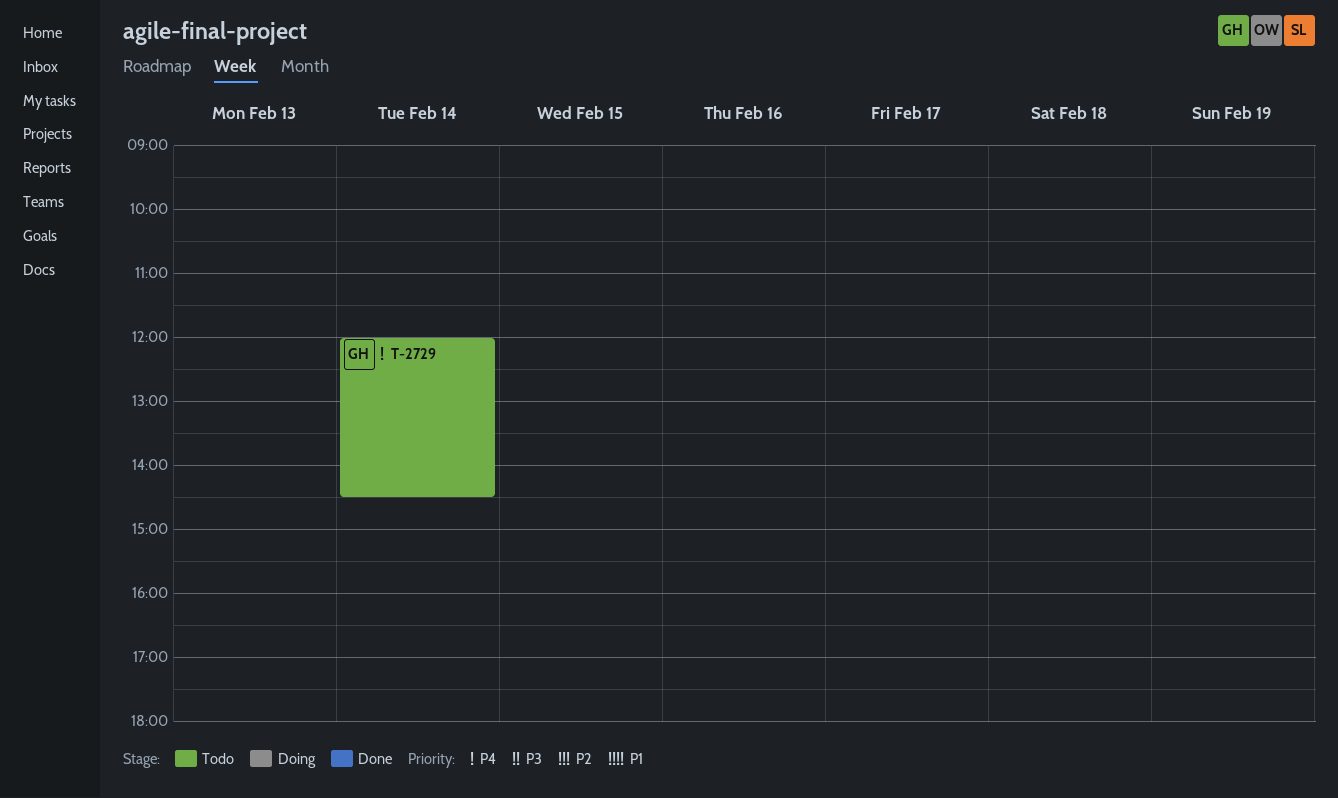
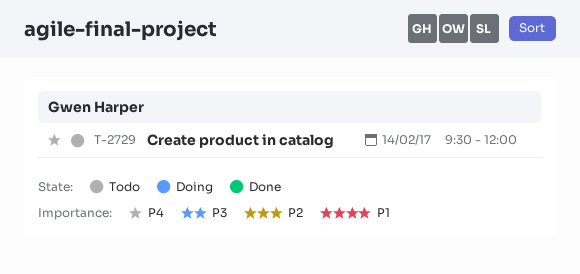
T-2729, begins: 12:00 -> 09:30
T-2729, ends: 14:30 -> 12:00

